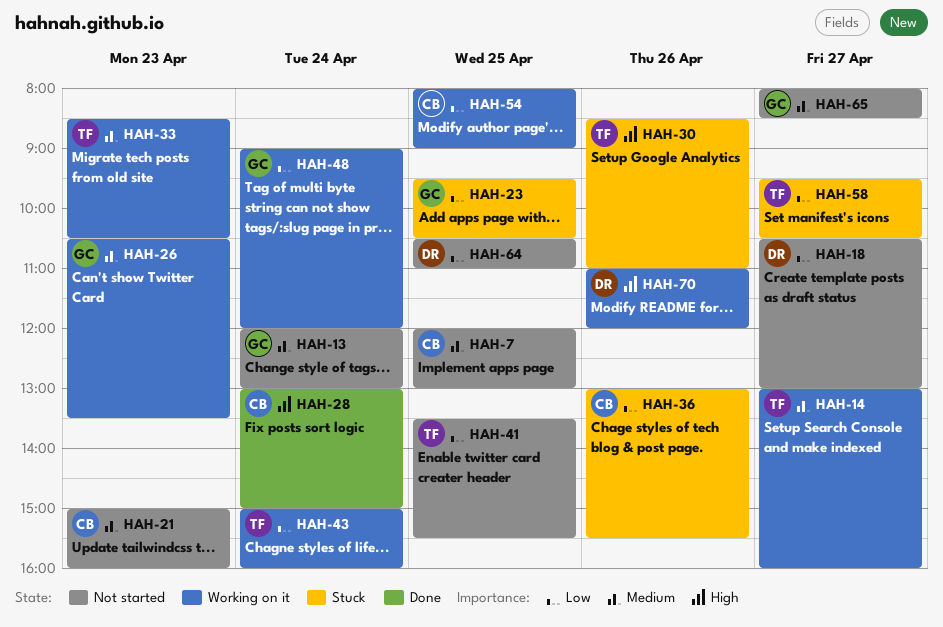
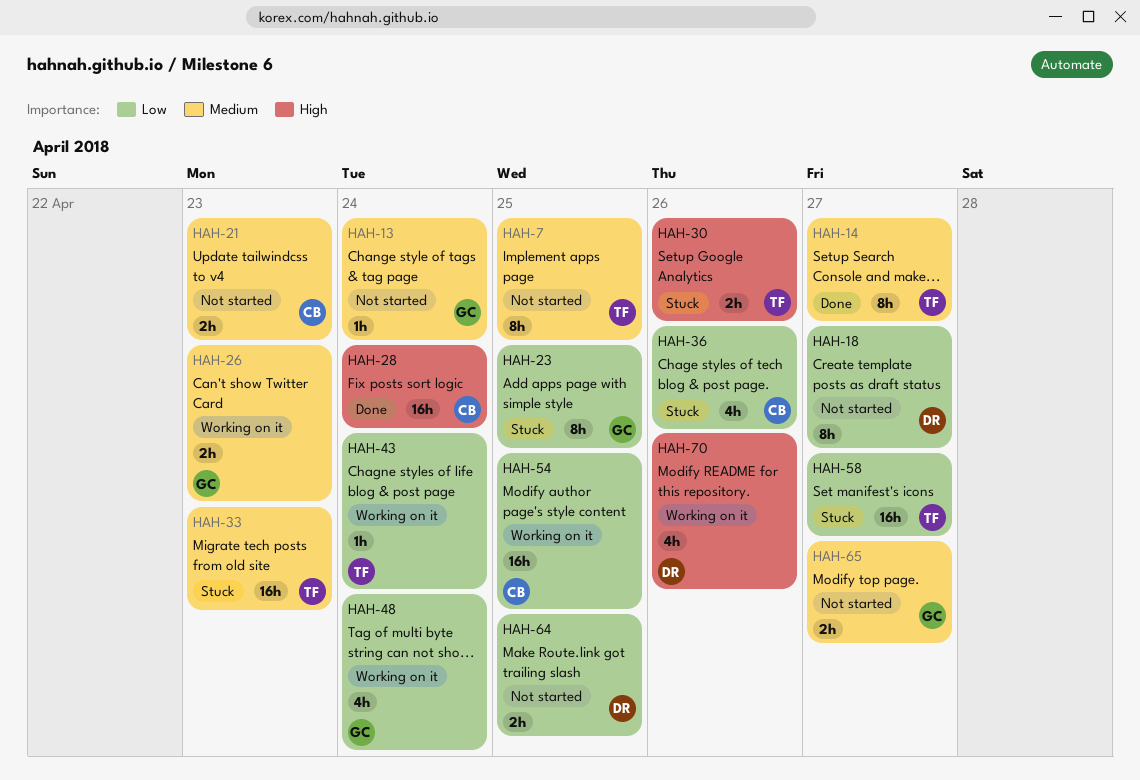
HAH-7, owner: CB -> TF
HAH-14, status: Working on it -> Done
HAH-33, status: Working on it -> Stuck
HAH-41: present -> none

